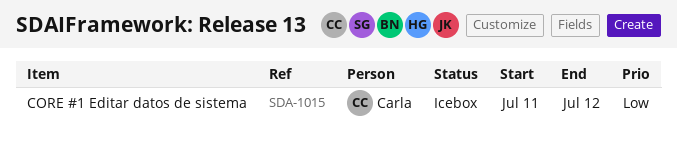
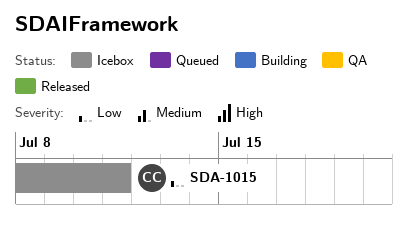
SDA-1015, start: Jul 11 -> Jul 8
SDA-1015, due: Jul 12 -> Jul 11

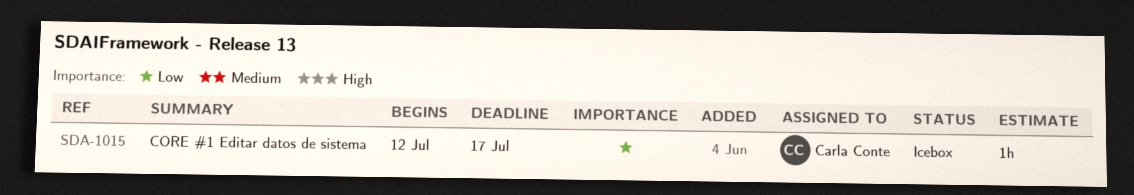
SDA-1015, start: Jul 8 -> Jul 12
SDA-1015, due: Jul 11 -> Jul 17

